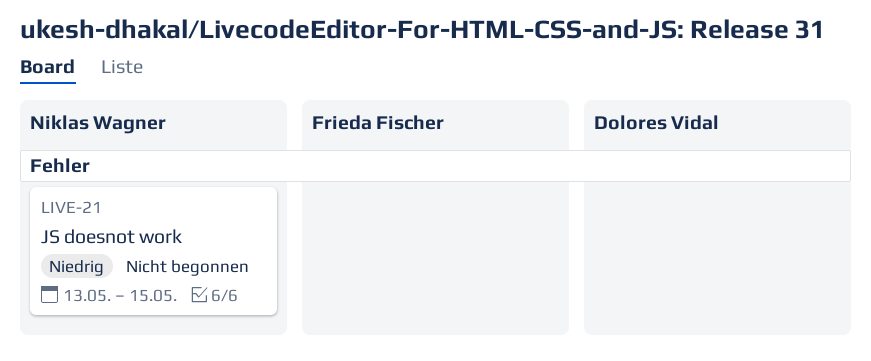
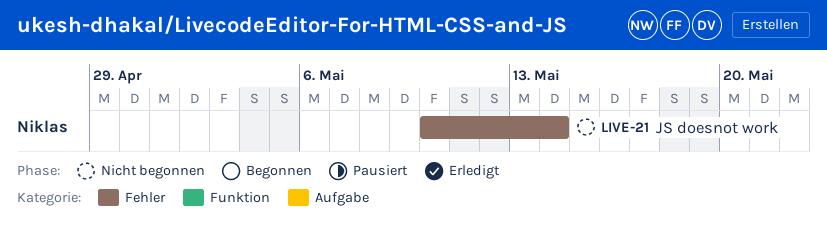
LIVE-21, start: May 13 -> May 10
LIVE-21, due: May 15 -> May 14

